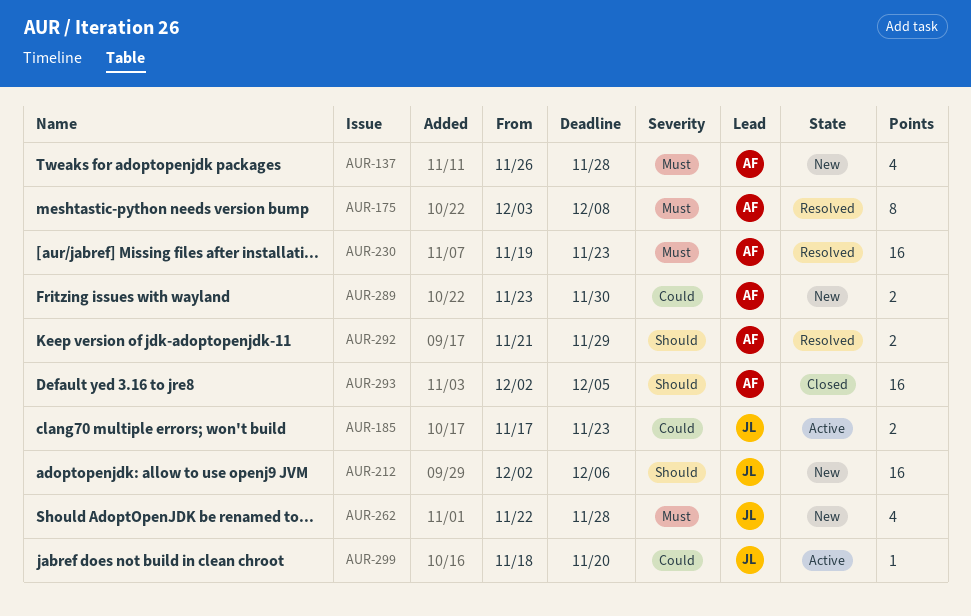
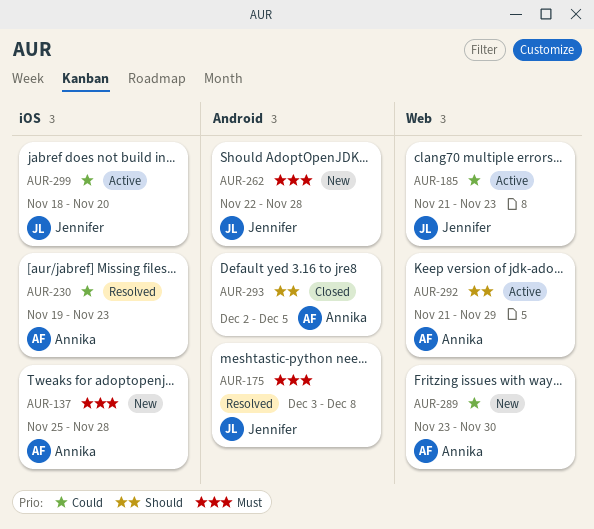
AUR-137, start: Nov 26 -> Nov 25
AUR-175, owner: Annika -> Jennifer
AUR-185, start: Nov 17 -> Nov 21
AUR-212: present -> none
AUR-230, priority: Must -> Could
AUR-292, status: Resolved -> Active

